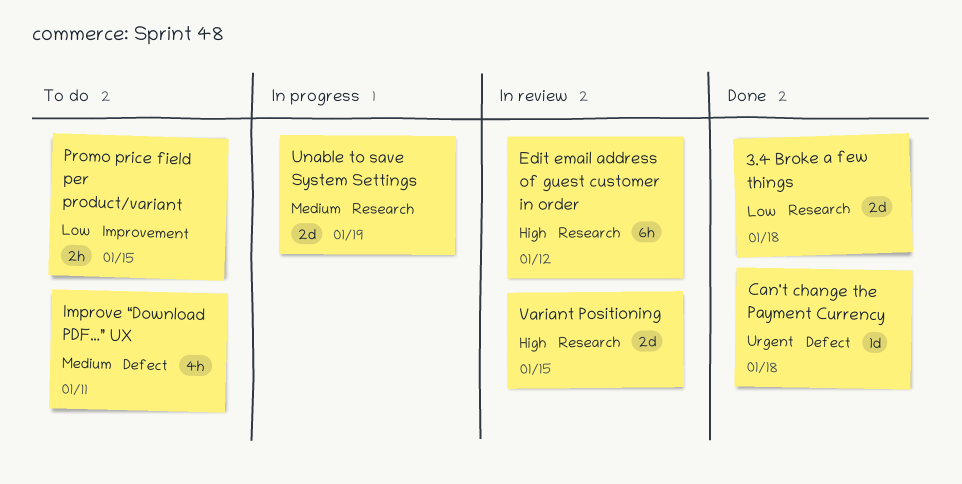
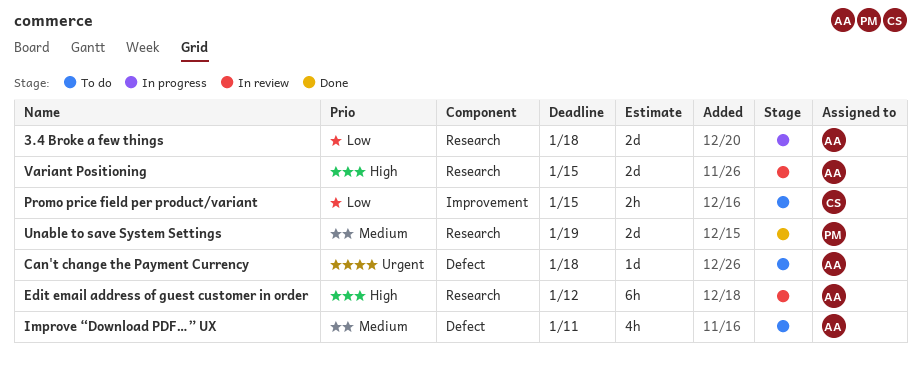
3.4 Broke a few things, status: Done -> In progress
Can't change the Payment Currency, status: Done -> To do
Unable to save System Settings, status: In progress -> Done

